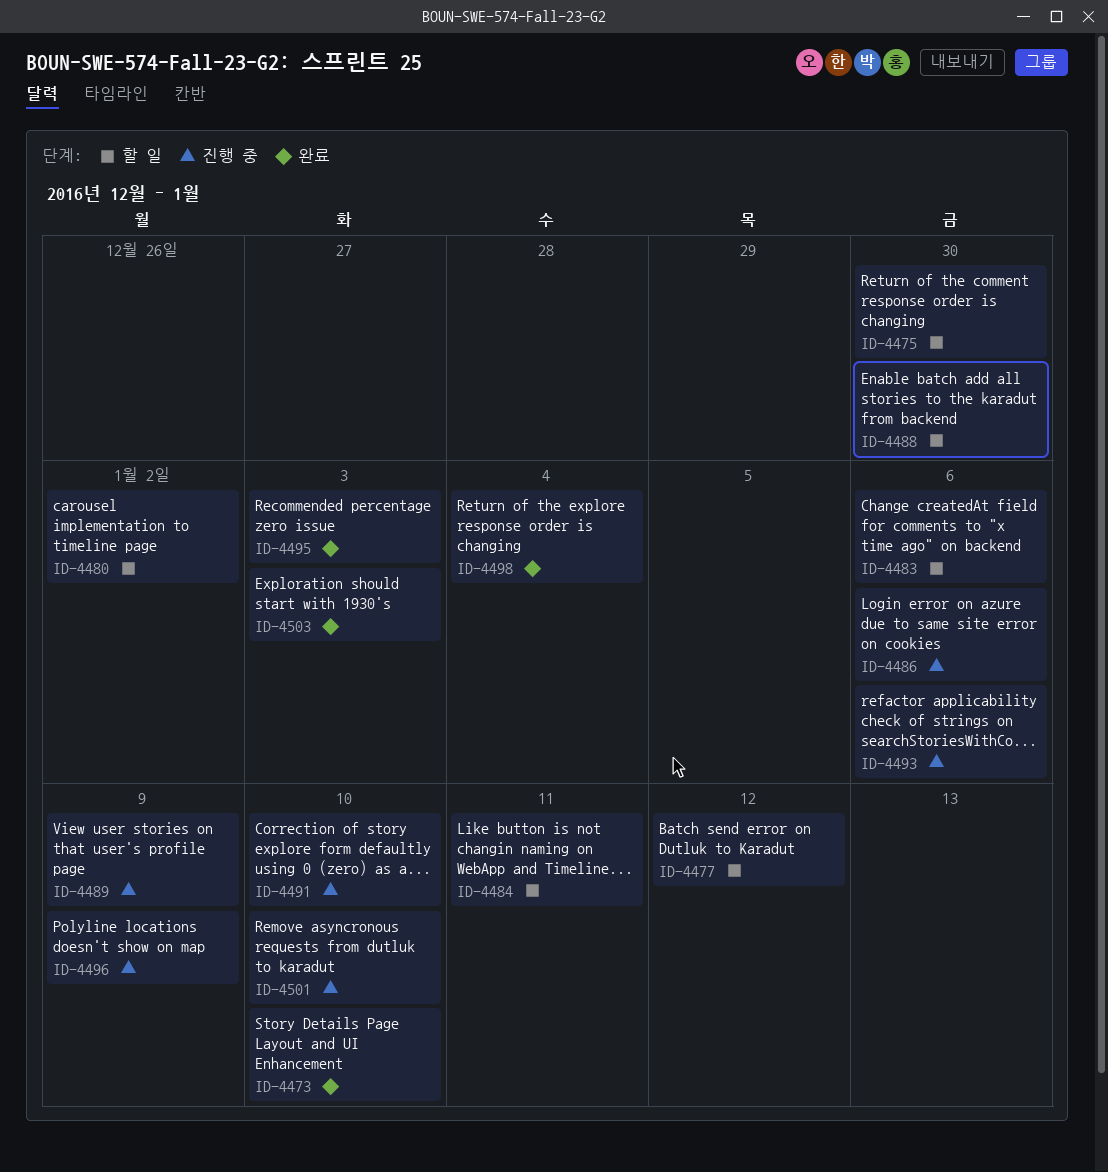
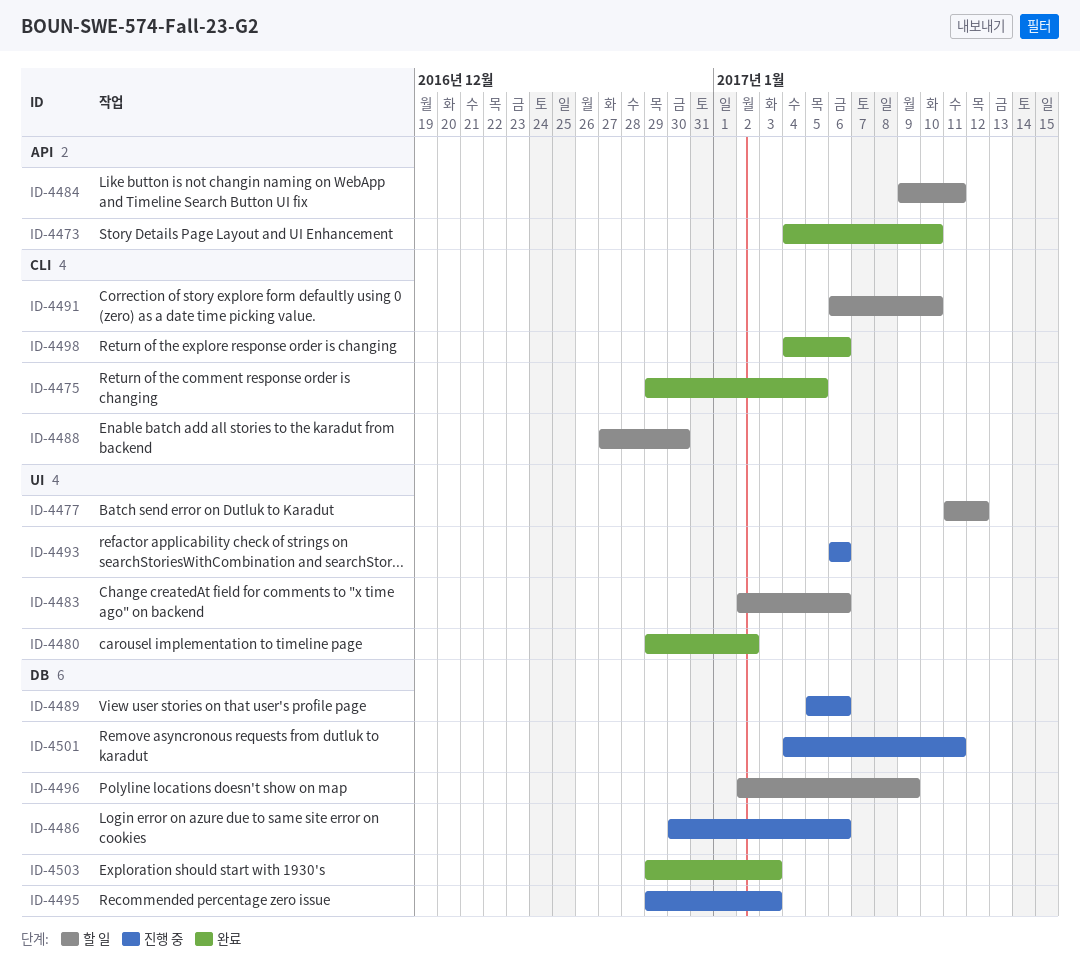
ID-4475, status: 할 일 -> 완료
ID-4475, due: Dec 30 -> Jan 5
ID-4480, status: 할 일 -> 완료
ID-4489, due: Jan 9 -> Jan 6
ID-4491, status: 진행 중 -> 할 일
ID-4495, status: 완료 -> 진행 중
ID-4496, status: 진행 중 -> 할 일
ID-4498, due: Jan 4 -> Jan 6
ID-4501, due: Jan 10 -> Jan 11

